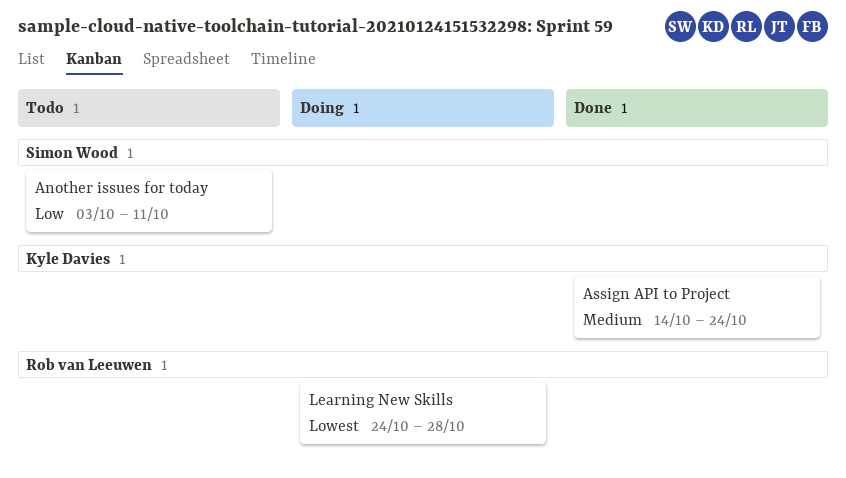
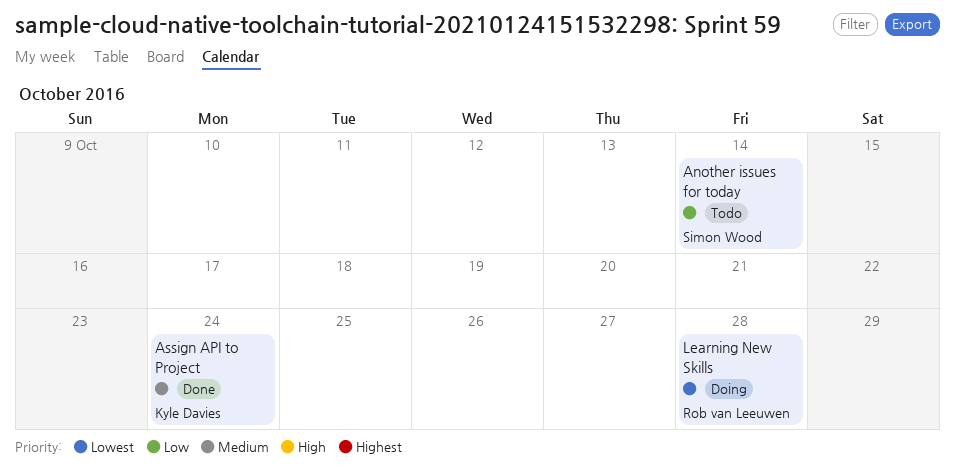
Another issues for today, due: Oct 11 -> Oct 14

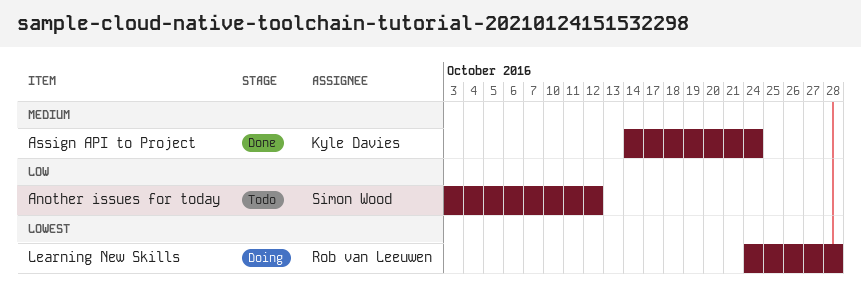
Another issues for today, due: Oct 14 -> Oct 12

